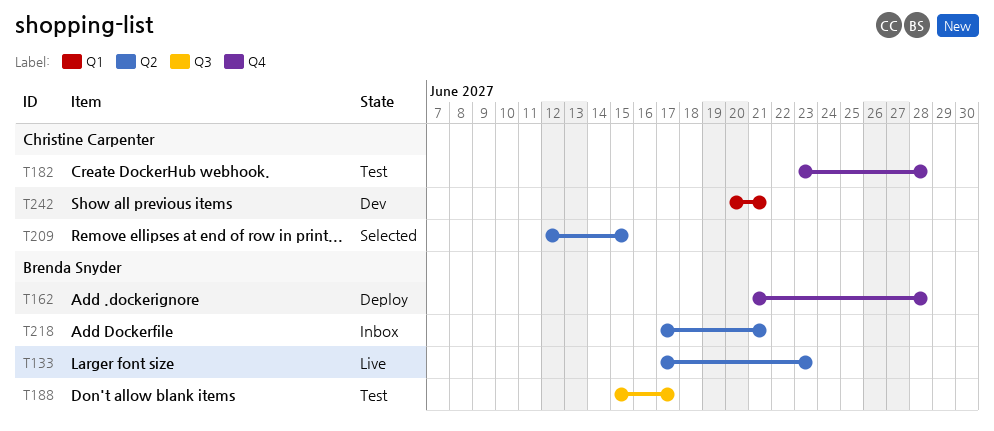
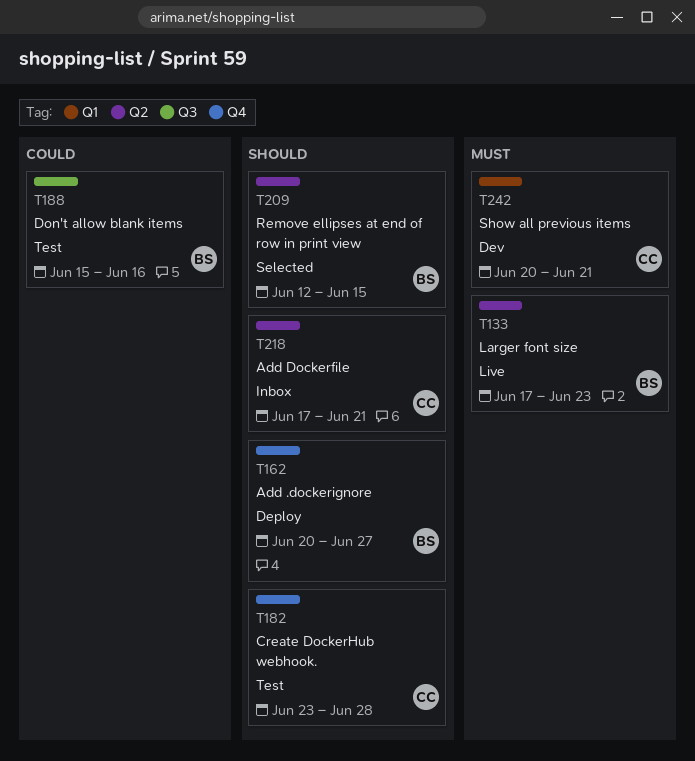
T162, start: Jun 21 -> Jun 20
T162, due: Jun 28 -> Jun 27
T188, due: Jun 17 -> Jun 16
T209, owner: Christine Carpenter -> Brenda Snyder
T218, owner: Brenda Snyder -> Christine Carpenter

